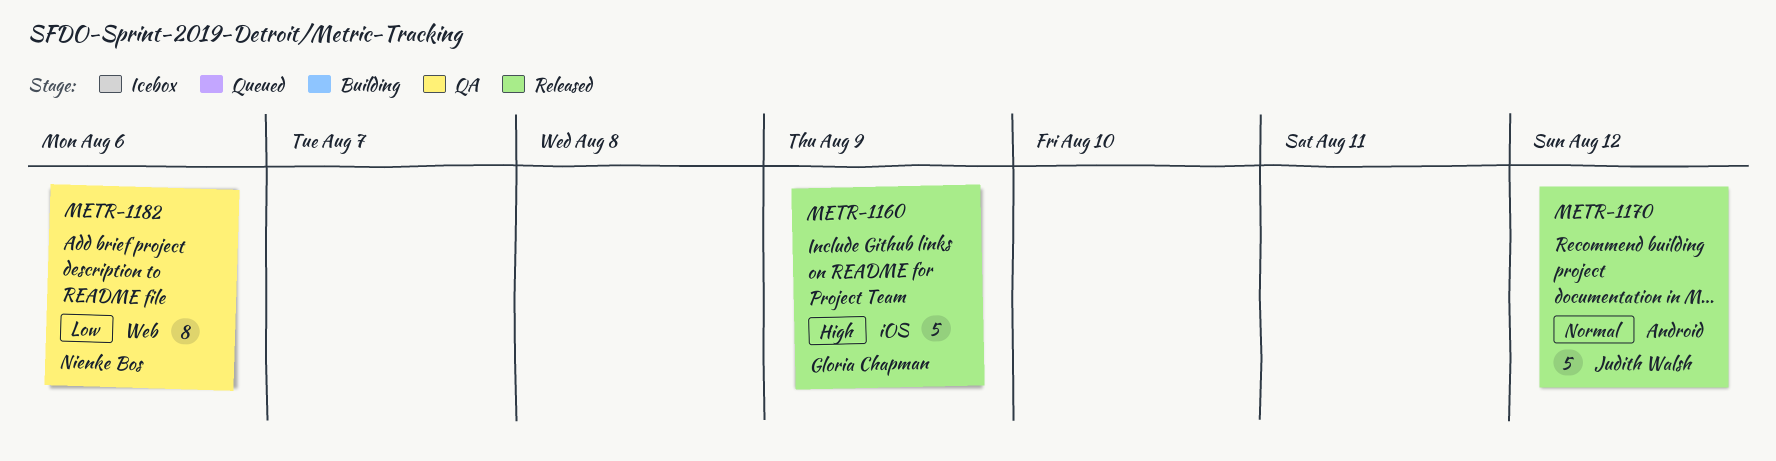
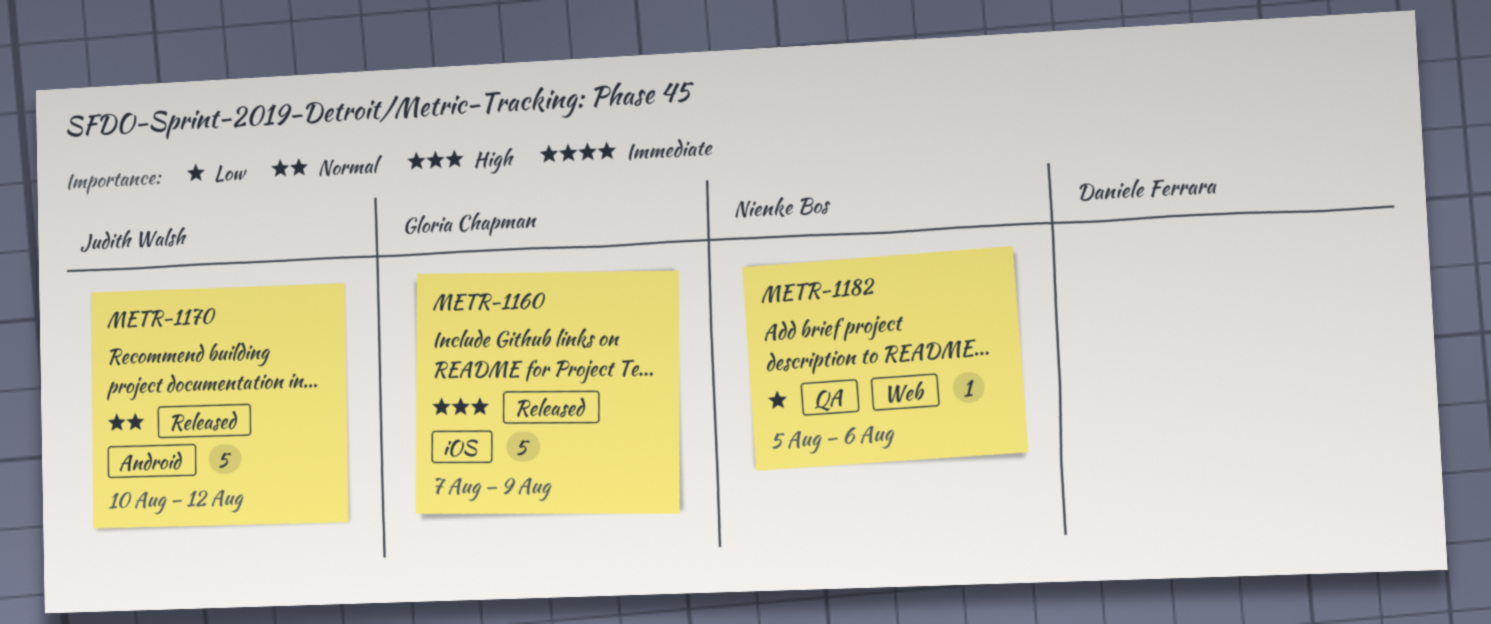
METR-1182, estimate: 8 -> 1

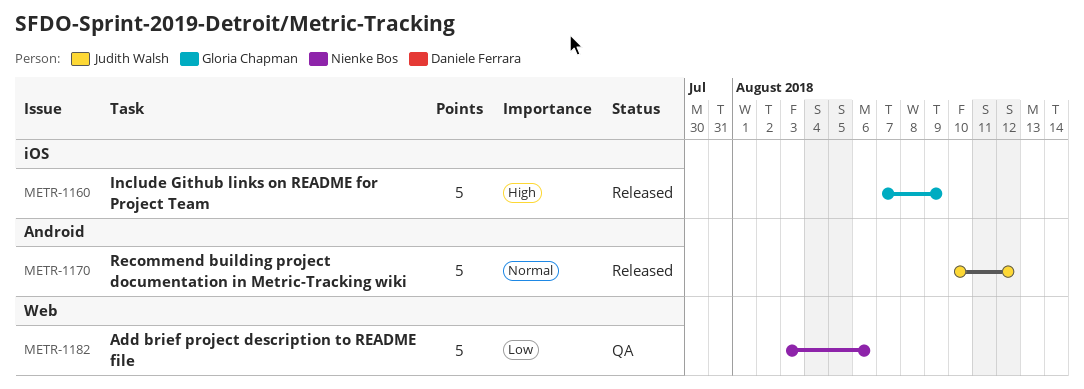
METR-1182, estimate: 1 -> 5
METR-1182, start: Aug 5 -> Aug 3

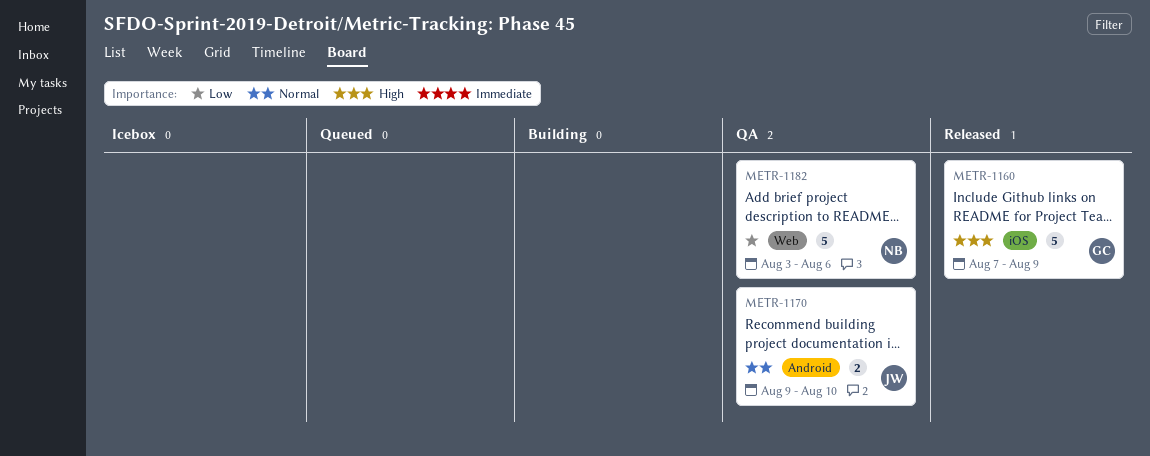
METR-1170, status: Released -> QA
METR-1170, estimate: 5 -> 2
METR-1170, start: Aug 10 -> Aug 9
METR-1170, due: Aug 12 -> Aug 10

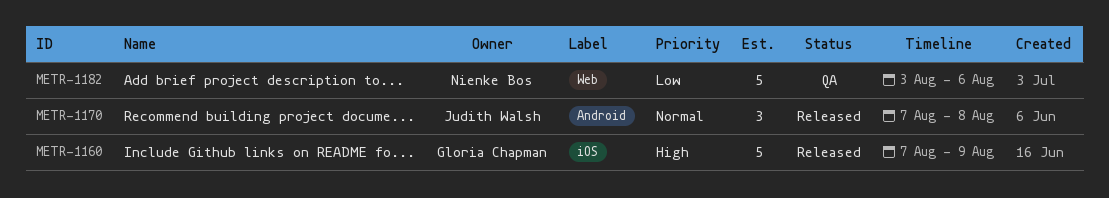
METR-1170, status: QA -> Released
METR-1170, estimate: 2 -> 3
METR-1170, start: Aug 9 -> Aug 7
METR-1170, due: Aug 10 -> Aug 8

